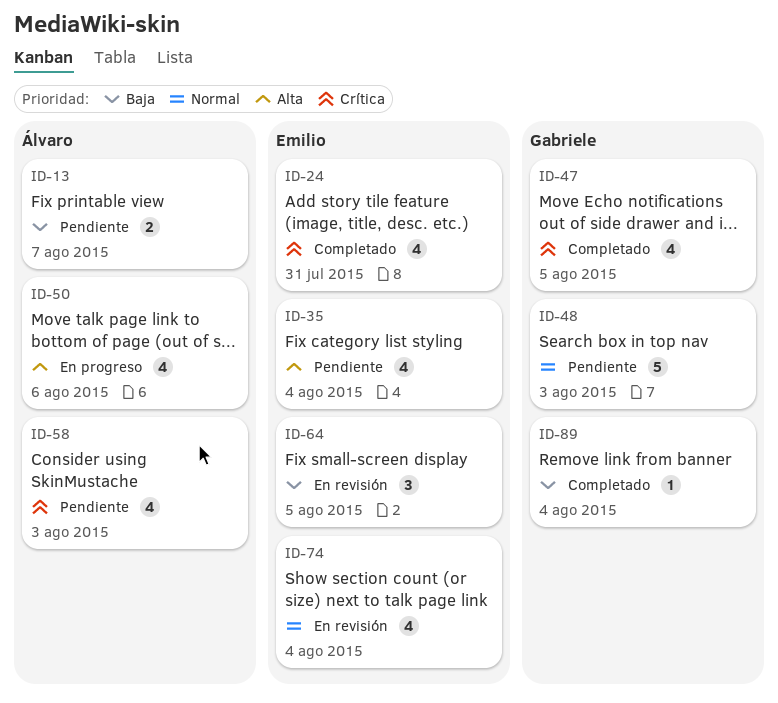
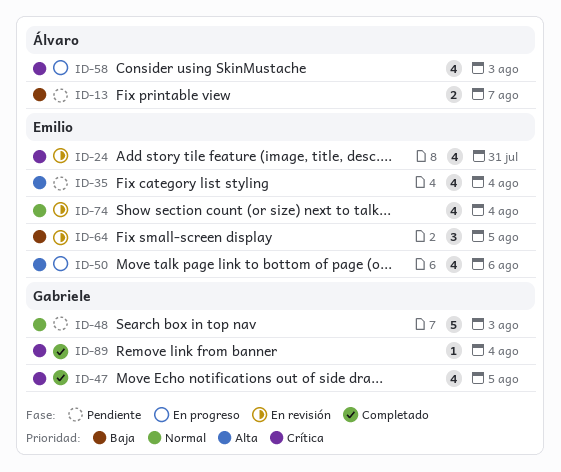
ID-24, status: Completado -> En revisión
ID-50, owner: Álvaro -> Emilio
ID-58, status: Pendiente -> En progreso
ID-89, priority: Baja -> Crítica

